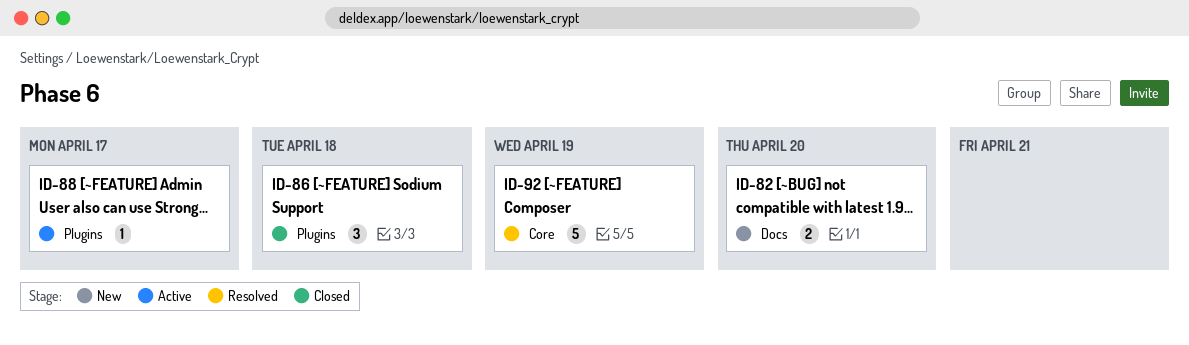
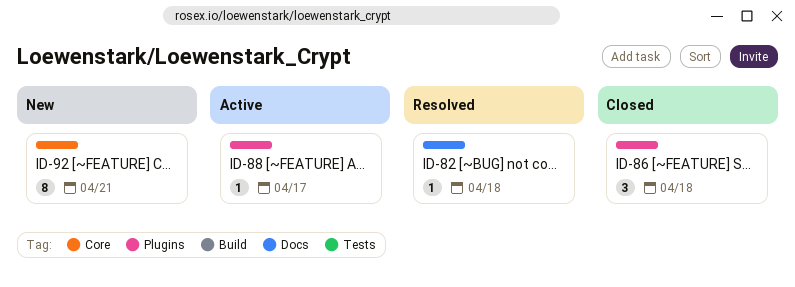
ID-82, status: New -> Resolved
ID-82, estimate: 2 -> 1
ID-82, due: Apr 20 -> Apr 18
ID-92, status: Resolved -> New
ID-92, estimate: 5 -> 8
ID-92, due: Apr 19 -> Apr 21

